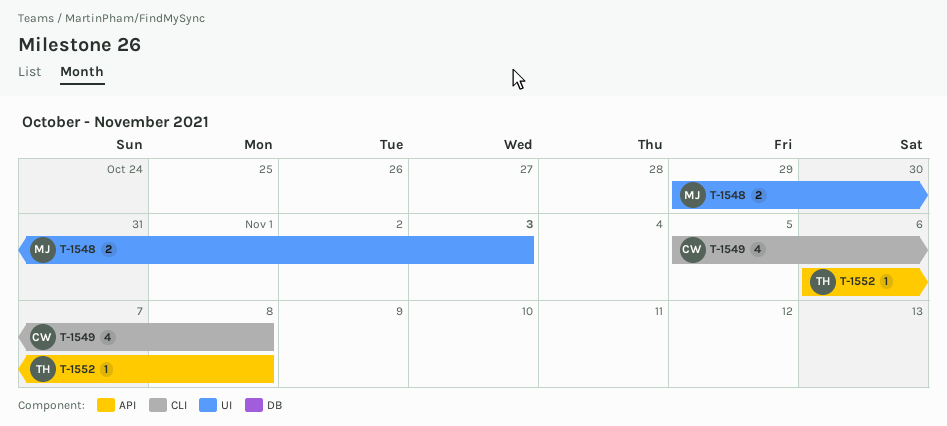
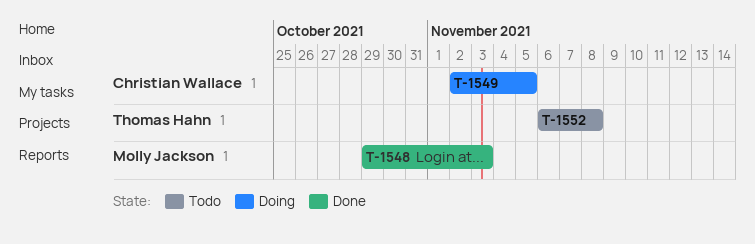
T-1549, start: Nov 5 -> Nov 2
T-1549, due: Nov 8 -> Nov 5

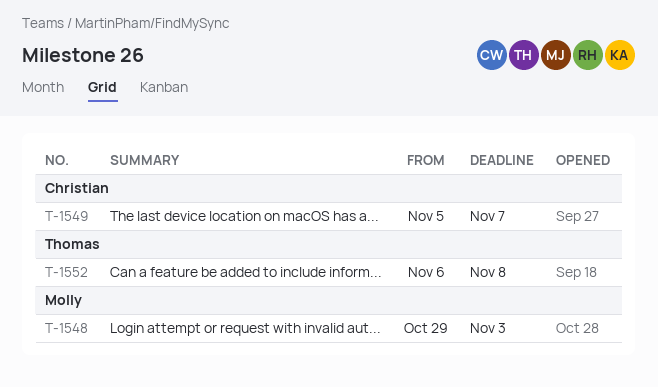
T-1549, start: Nov 2 -> Nov 5
T-1549, due: Nov 5 -> Nov 7

